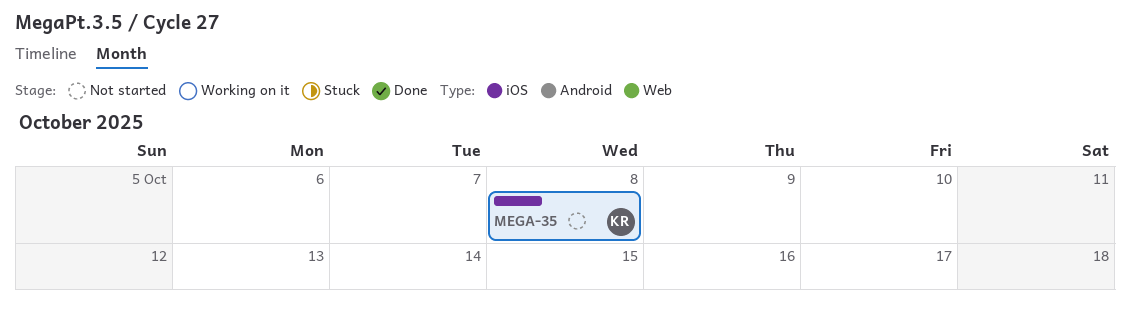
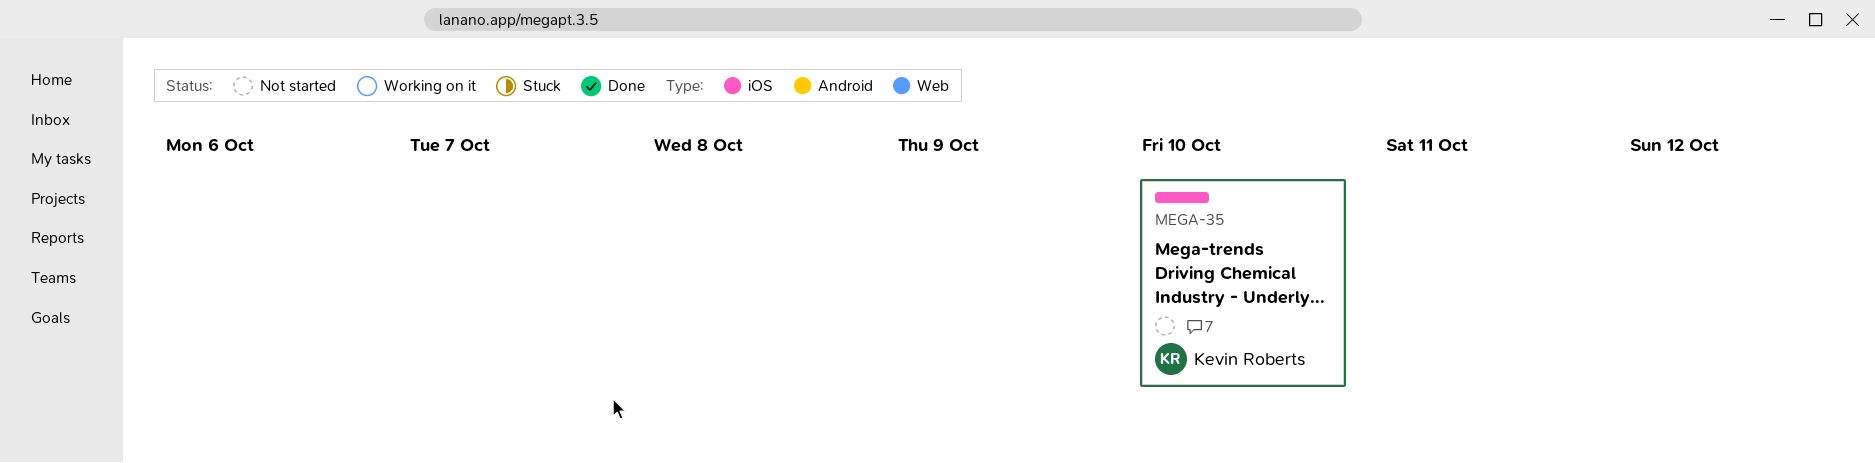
MEGA-35, due: Oct 8 -> Oct 10

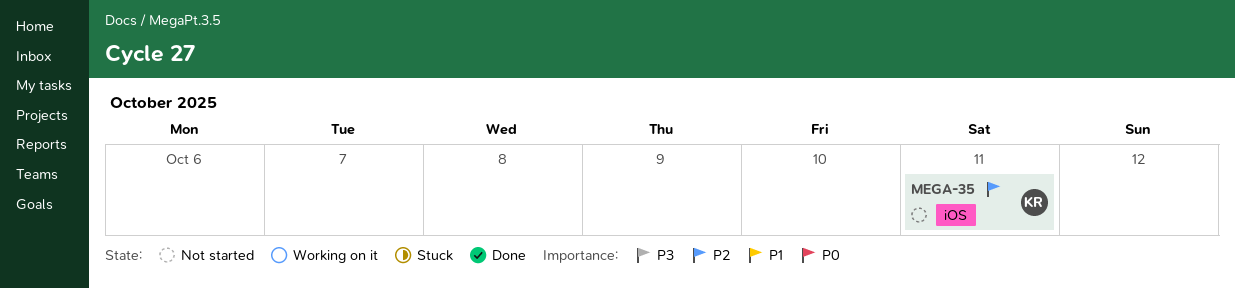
MEGA-35, due: Oct 10 -> Oct 11

